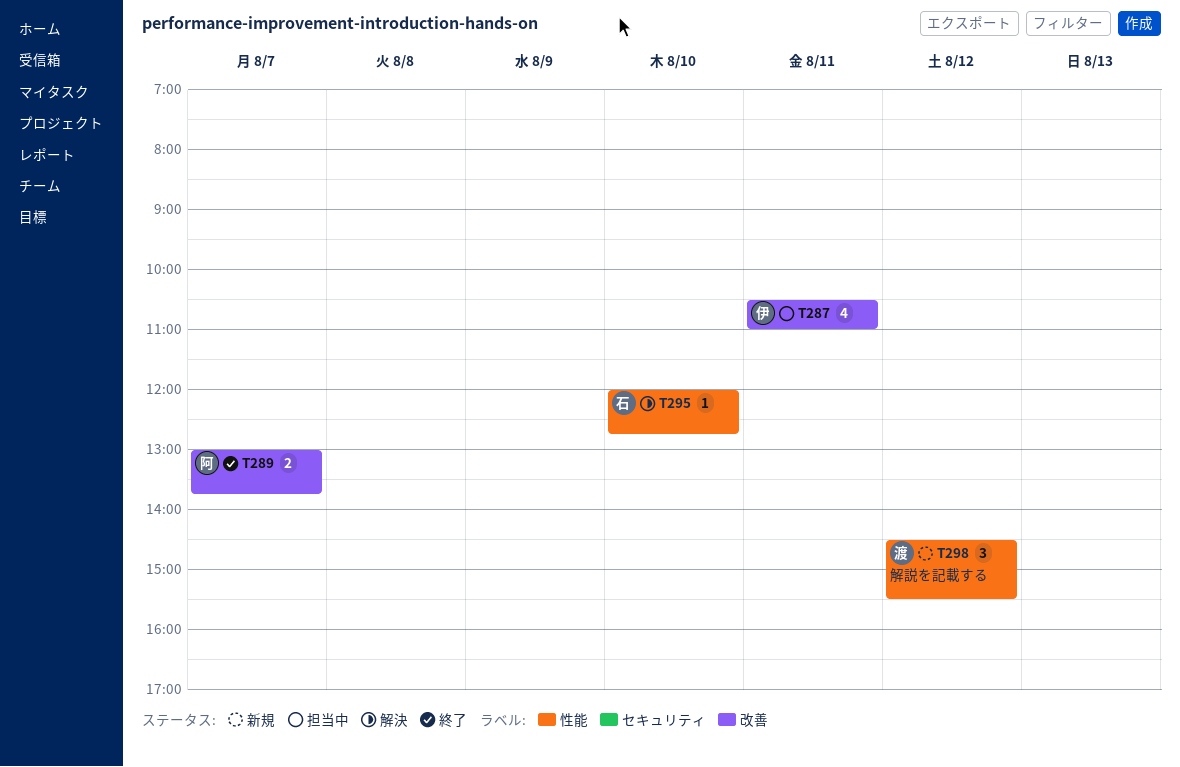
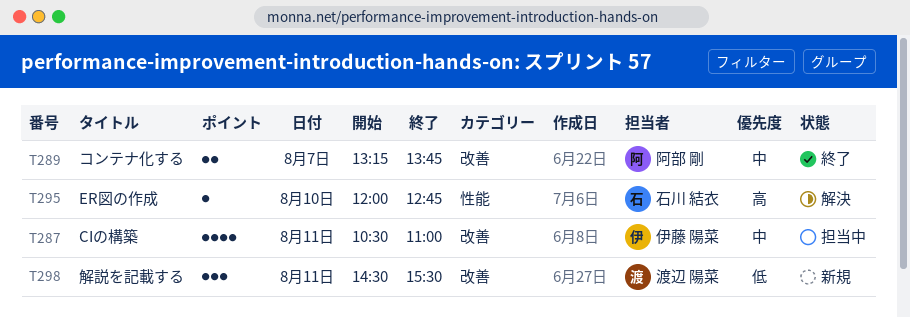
T289, begins: 13:00 -> 13:15
T298, label: 性能 -> 改善
T298, day: Aug 12 -> Aug 11

